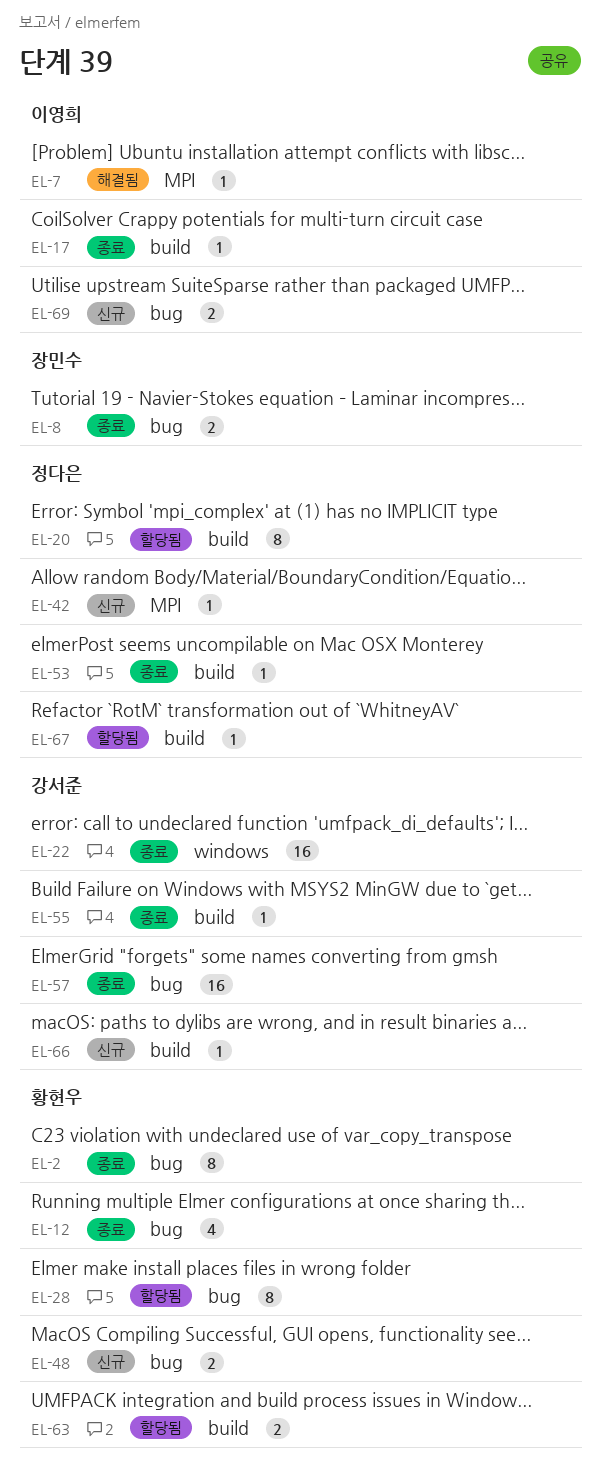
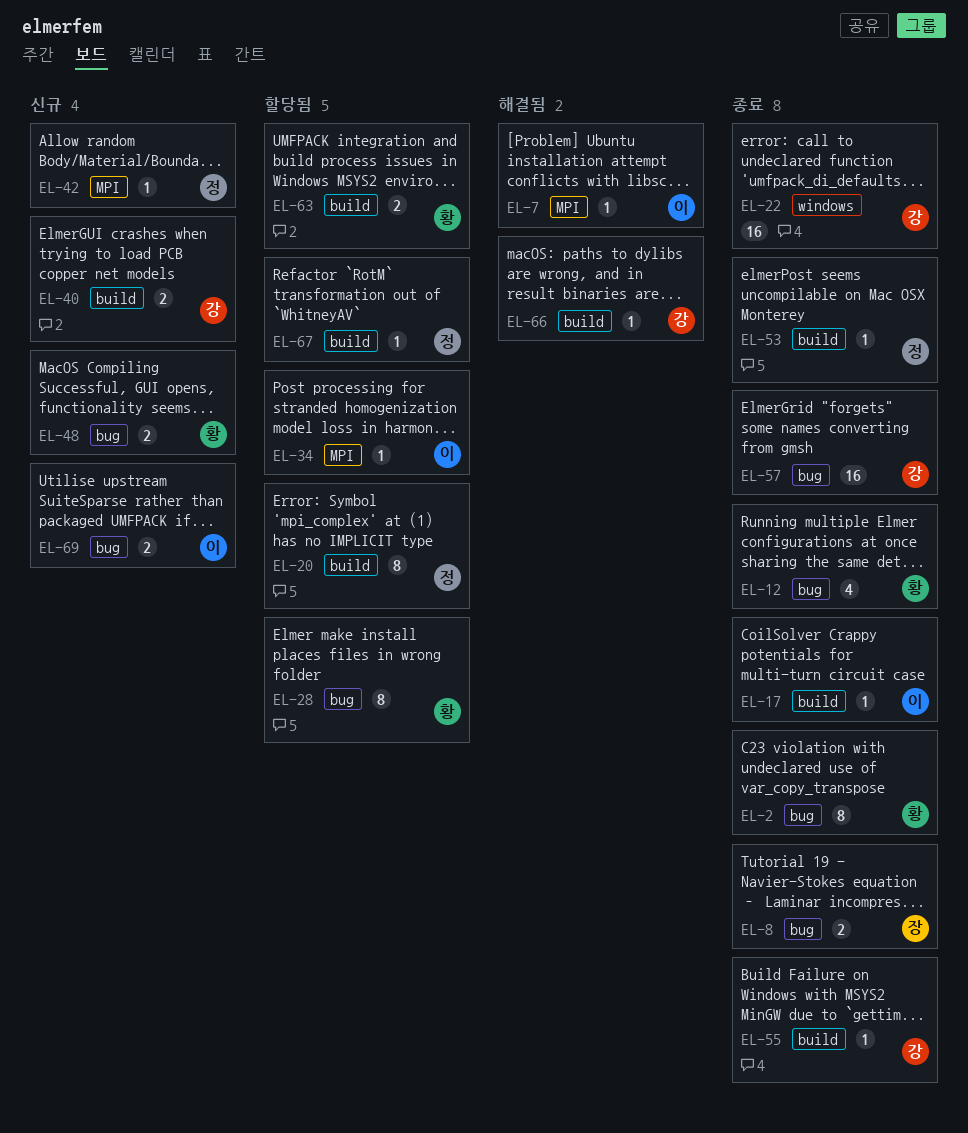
EL-34: none -> present
EL-40: none -> present
EL-66, status: 신규 -> 해결됨

